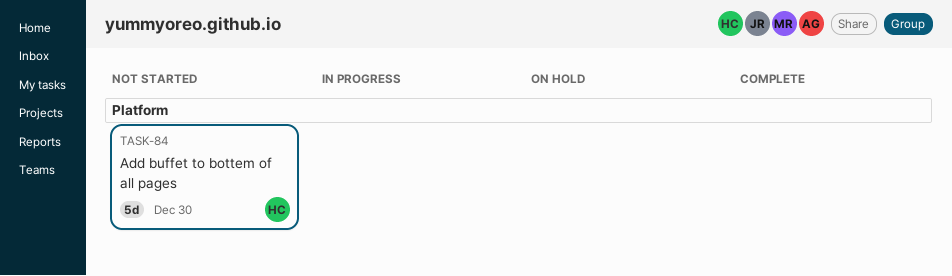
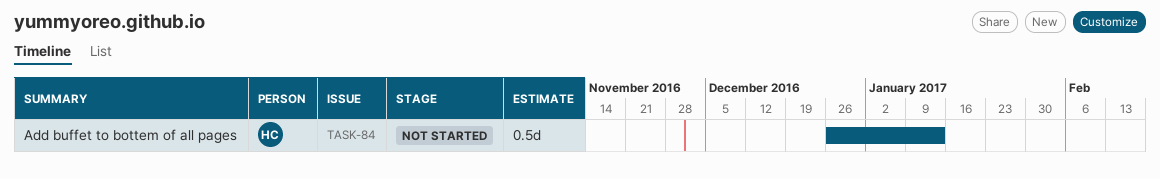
TASK-84, estimate: 5d -> 0.5d
TASK-84, due: Dec 30 -> Jan 13

